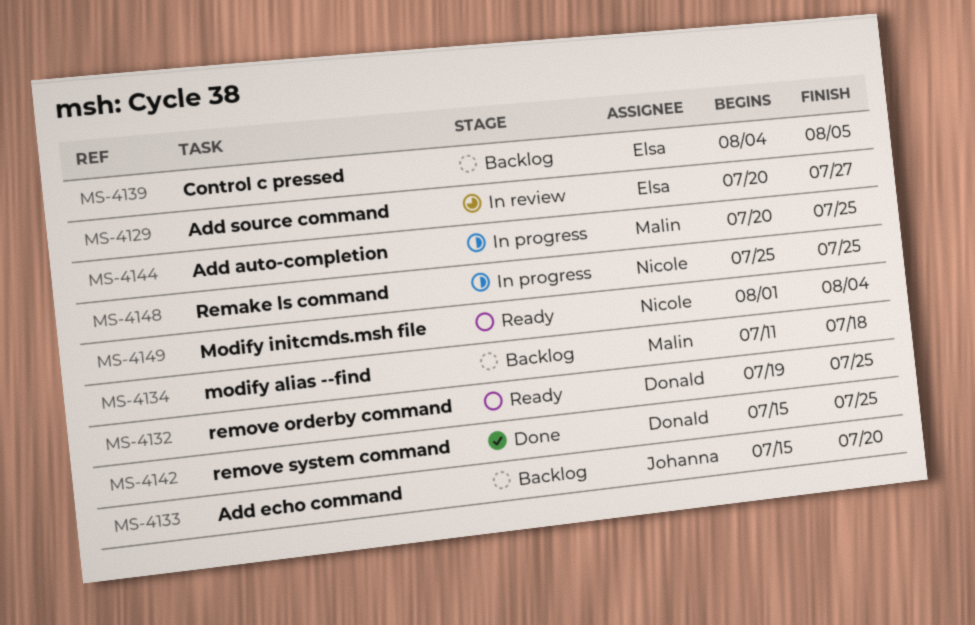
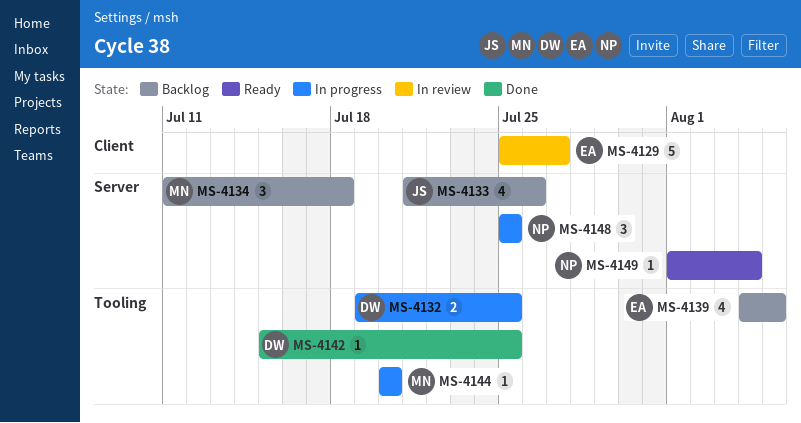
MS-4129, start: Jul 20 -> Jul 25
MS-4132, status: Ready -> In progress
MS-4133, start: Jul 15 -> Jul 21
MS-4133, due: Jul 20 -> Jul 26
MS-4144, due: Jul 25 -> Jul 20

